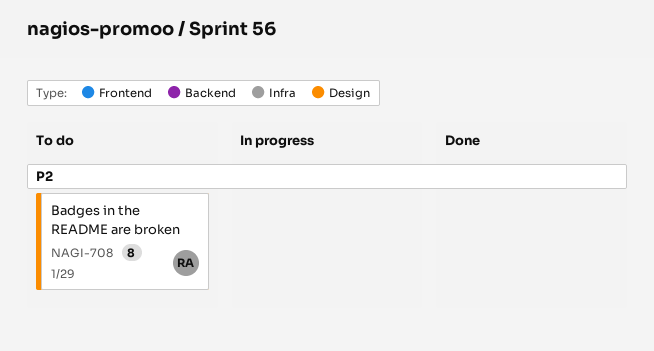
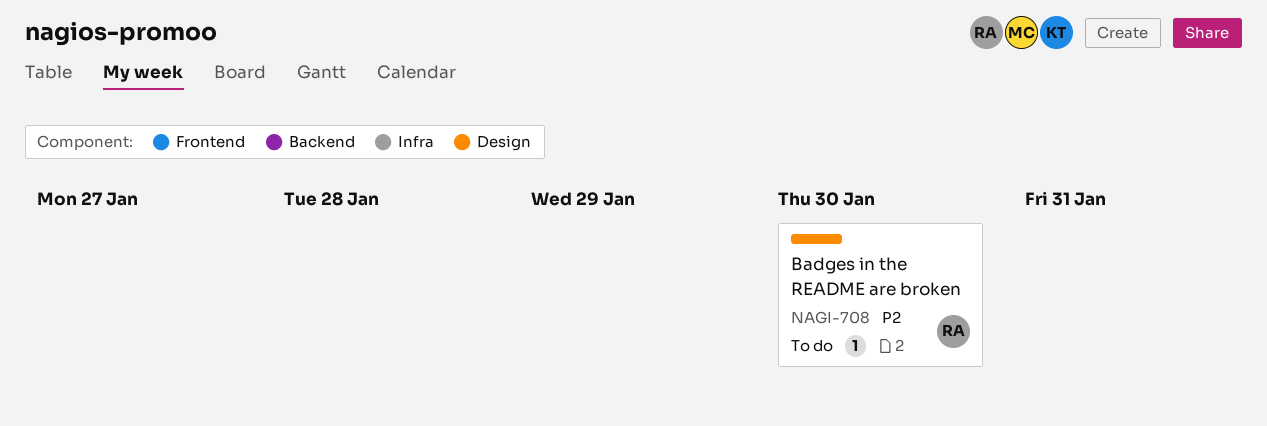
NAGI-708, estimate: 8 -> 1
NAGI-708, due: Jan 29 -> Jan 30

